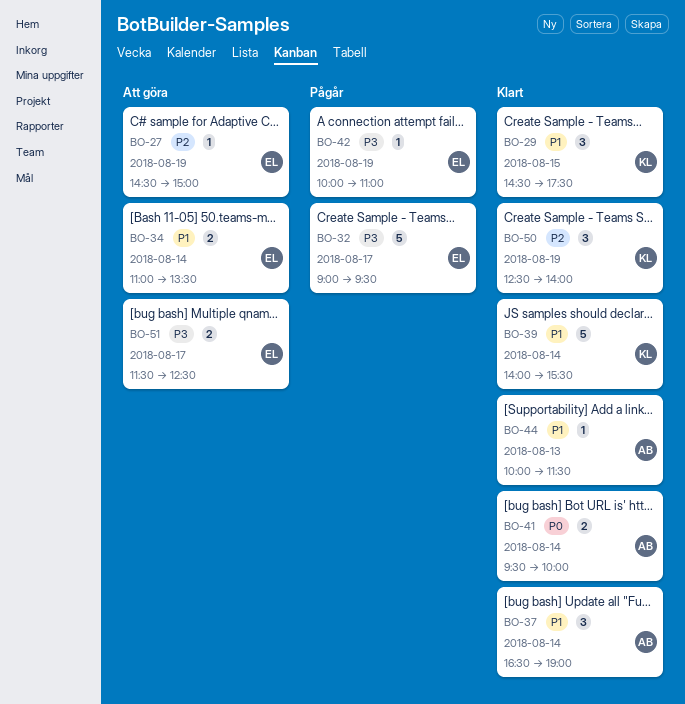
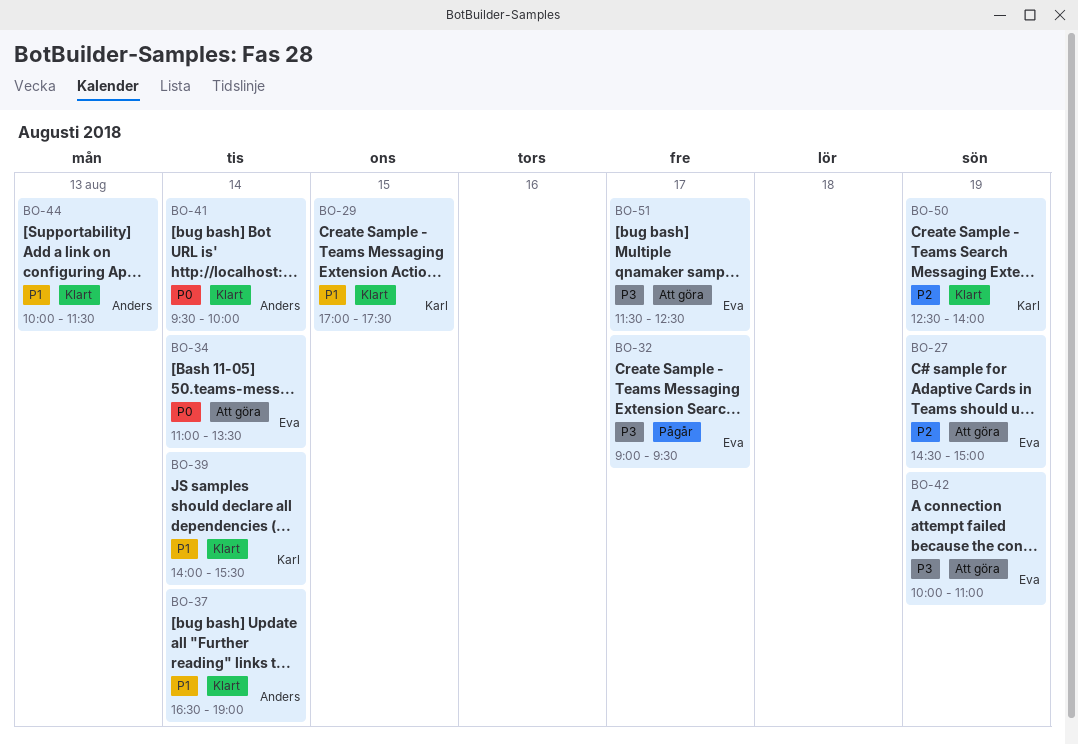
BO-29, begins: 14:30 -> 17:00
BO-34, priority: P1 -> P0
BO-42, status: Pågår -> Att göra

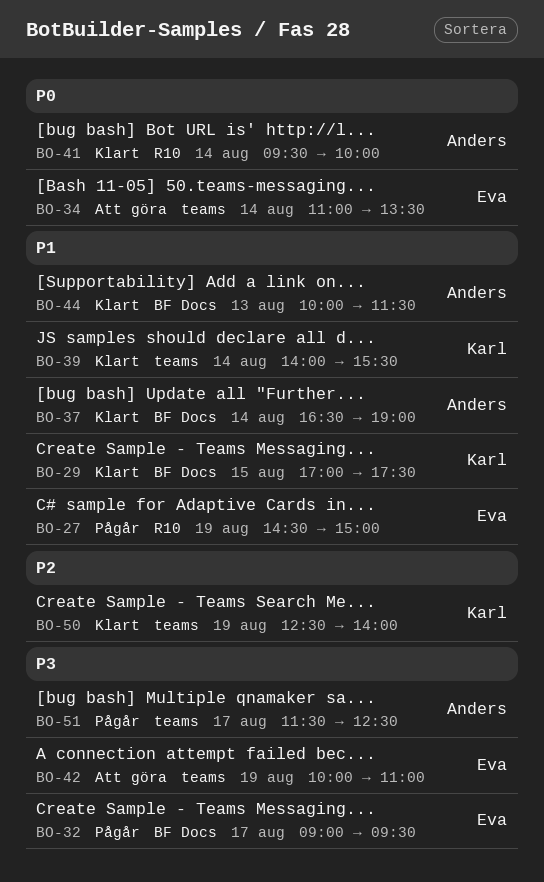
BO-27, status: Att göra -> Pågår
BO-27, priority: P2 -> P1
BO-51, status: Att göra -> Pågår
BO-51, owner: Eva -> Anders

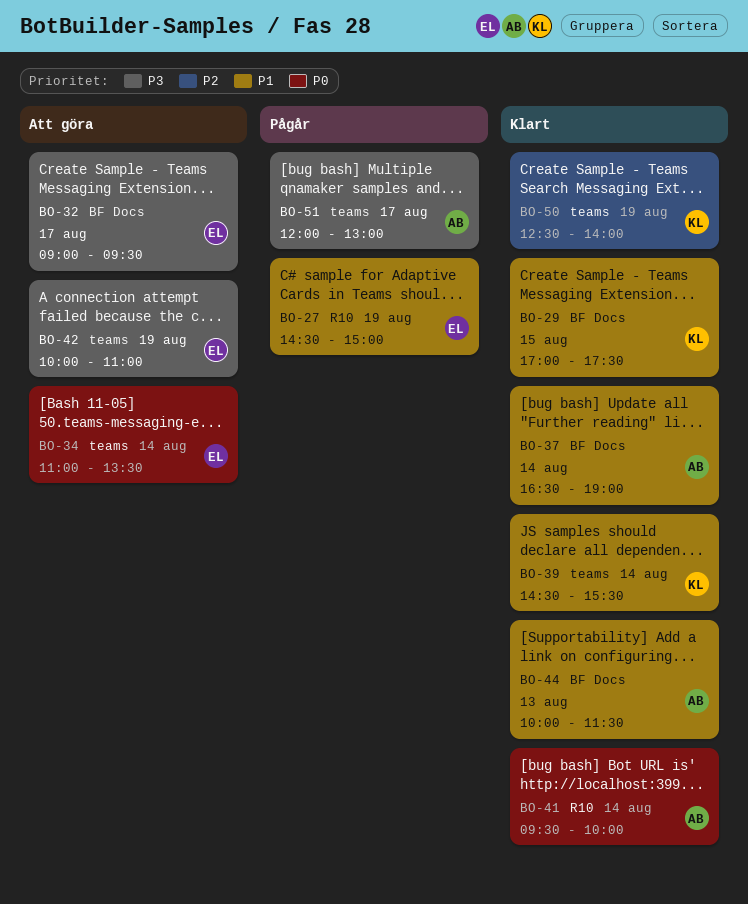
BO-32, status: Pågår -> Att göra
BO-39, begins: 14:00 -> 14:30
BO-51, begins: 11:30 -> 12:00
BO-51, ends: 12:30 -> 13:00

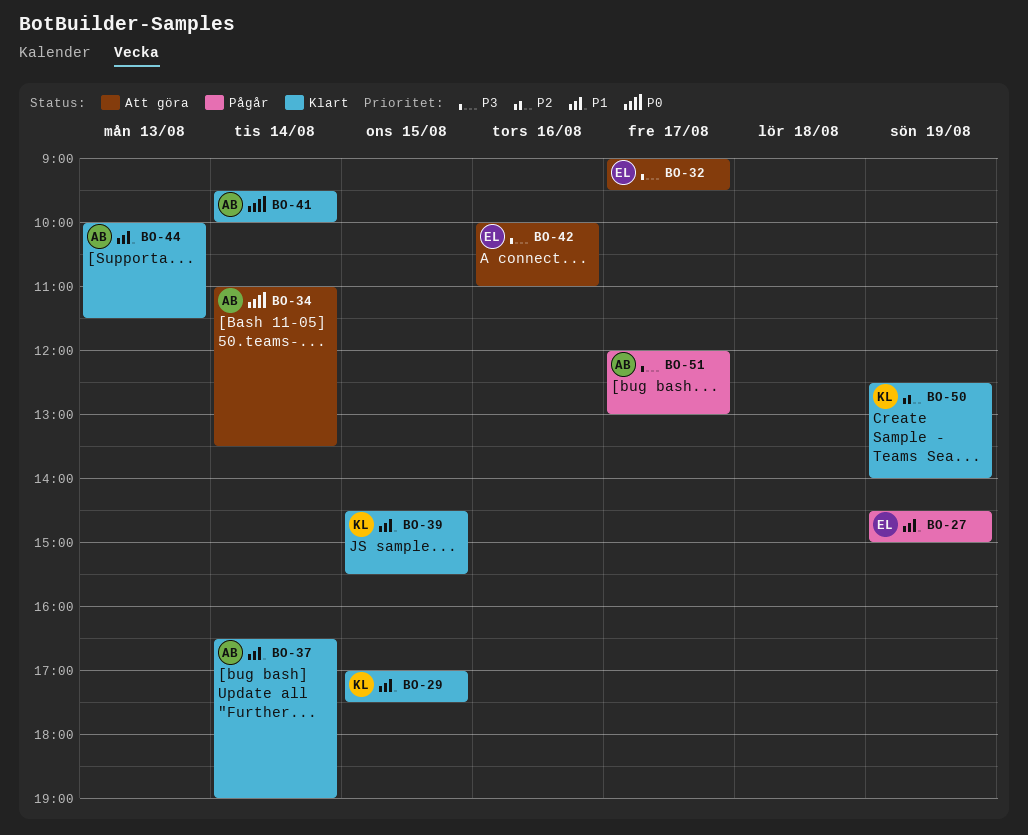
BO-34, owner: EL -> AB
BO-39, day: Aug 14 -> Aug 15
BO-42, day: Aug 19 -> Aug 16

